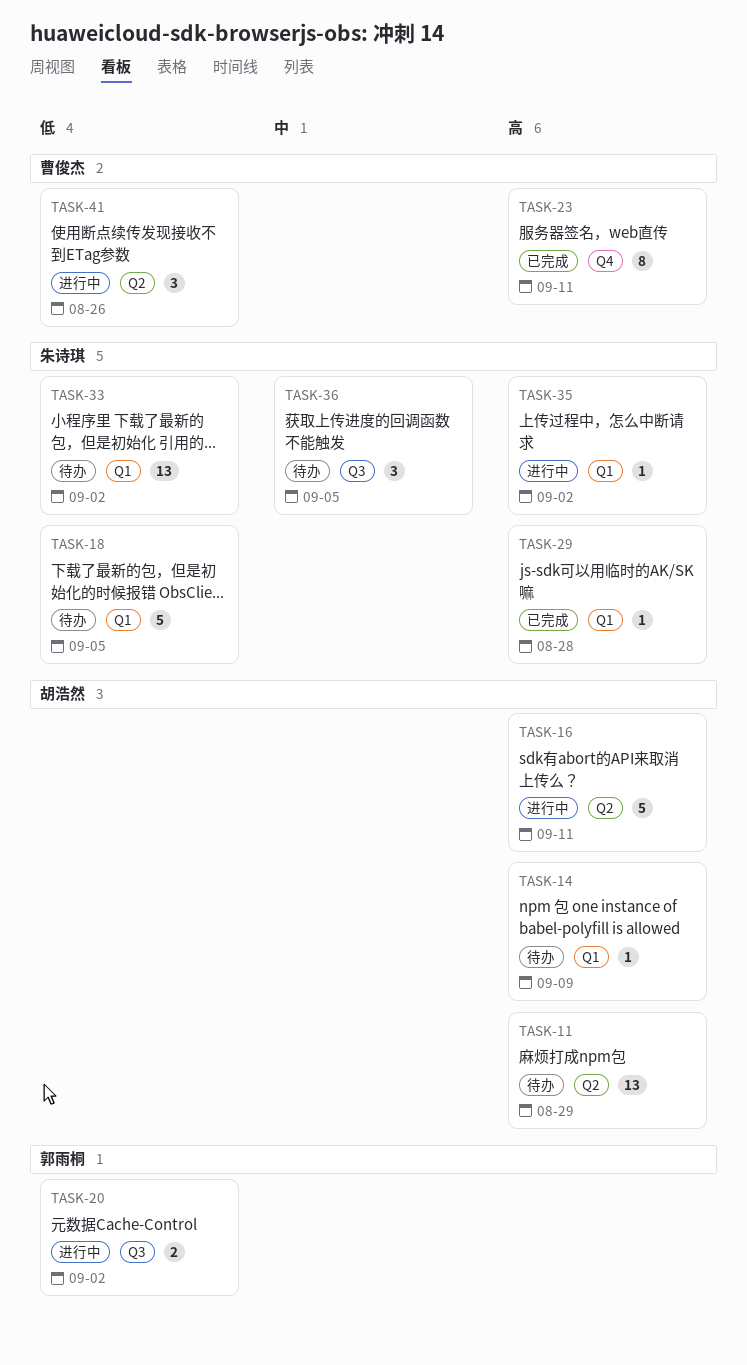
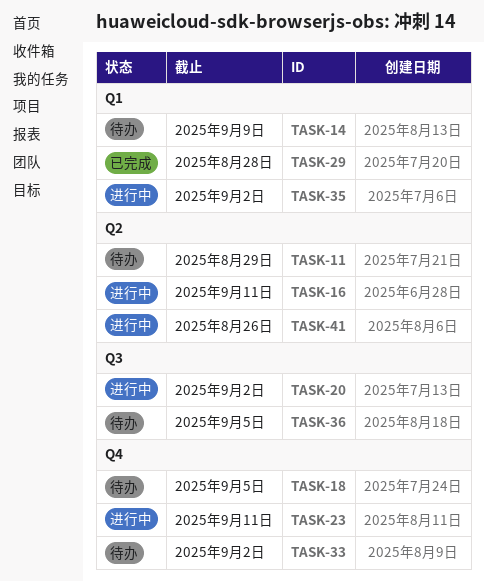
TASK-18, label: Q1 -> Q4
TASK-23, status: 已完成 -> 进行中
TASK-33, label: Q1 -> Q4

